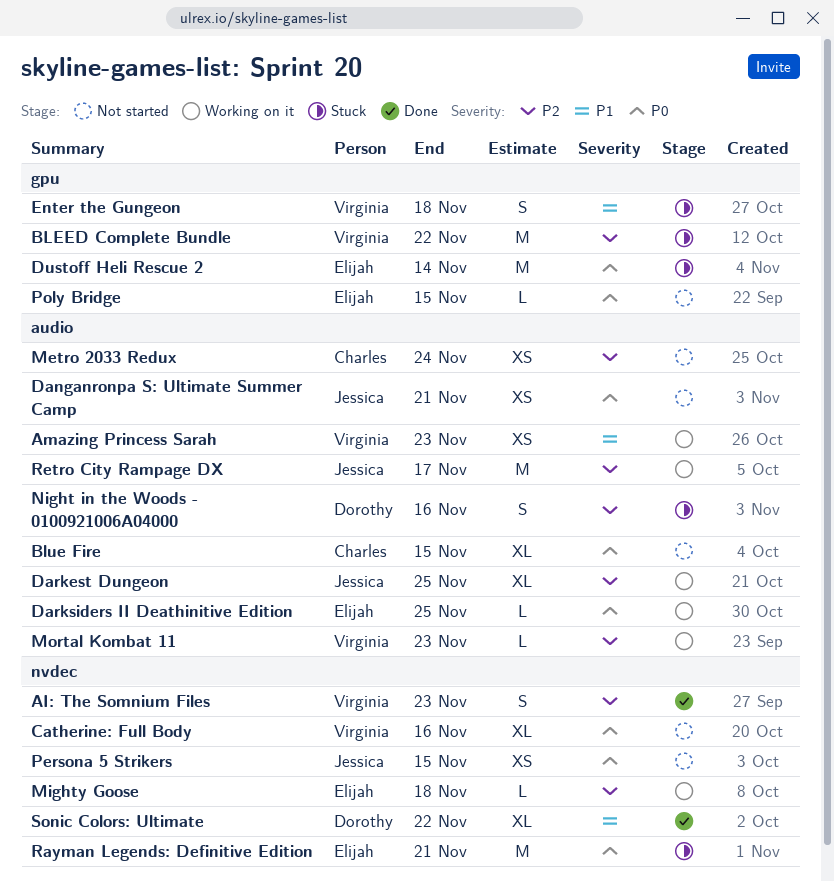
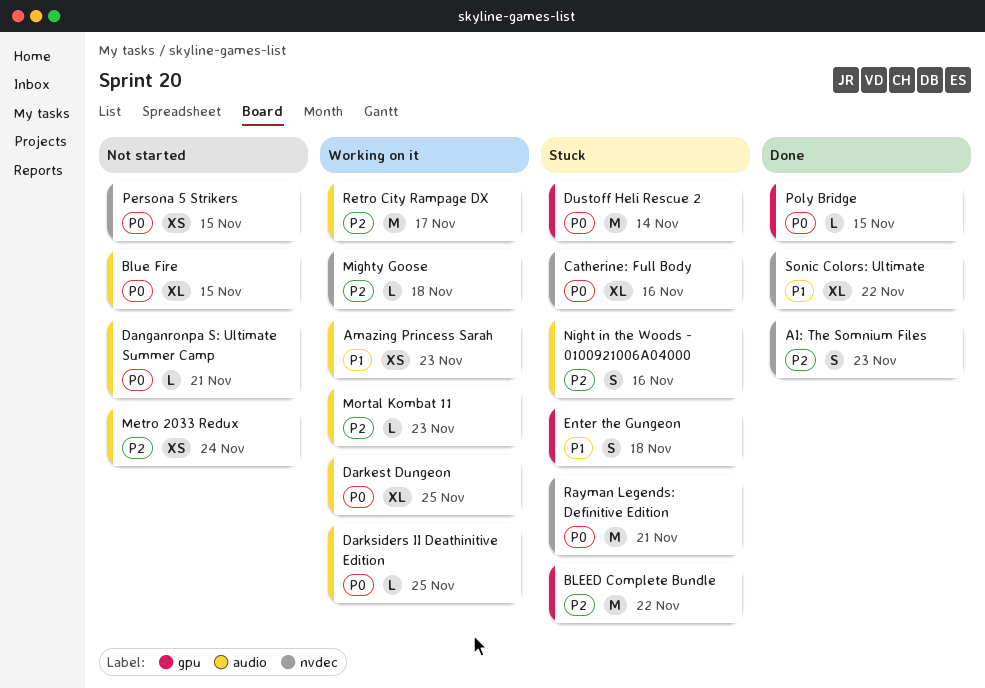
Catherine: Full Body, status: Not started -> Stuck
Danganronpa S: Ultimate Summer Camp, estimate: XS -> L
Darkest Dungeon, priority: P2 -> P0
Poly Bridge, status: Not started -> Done

